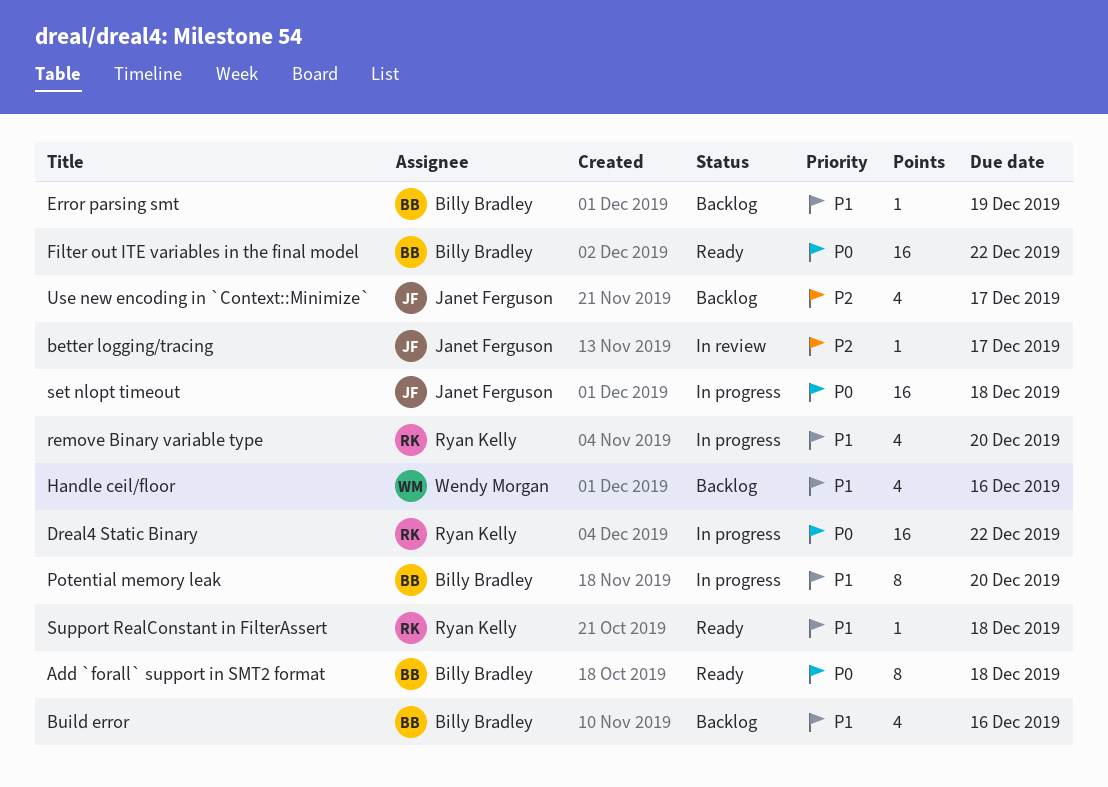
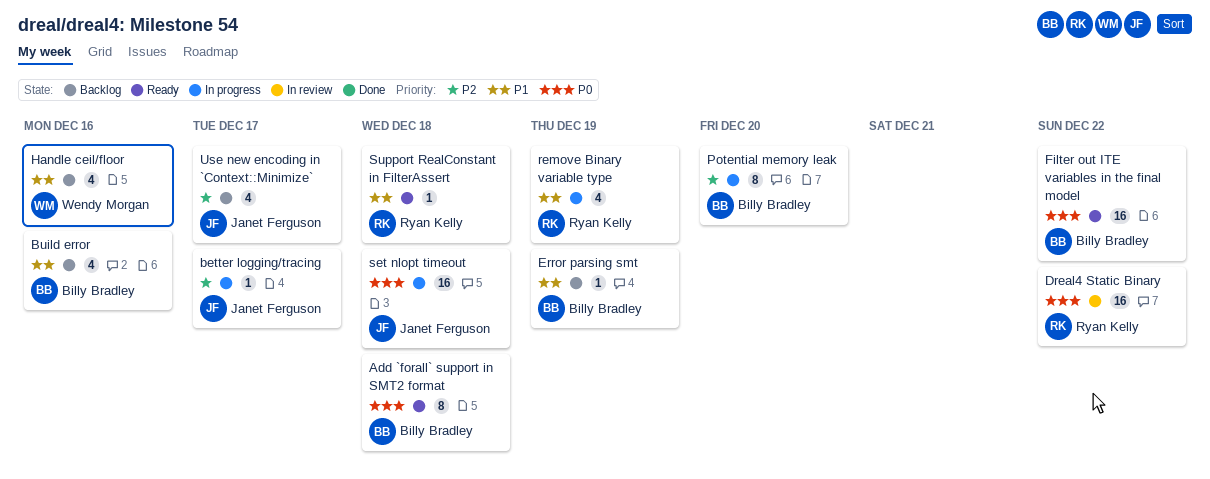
better logging/tracing, status: In review -> In progress
Dreal4 Static Binary, status: In progress -> In review
Potential memory leak, priority: P1 -> P2
remove Binary variable type, due: Dec 20 -> Dec 19

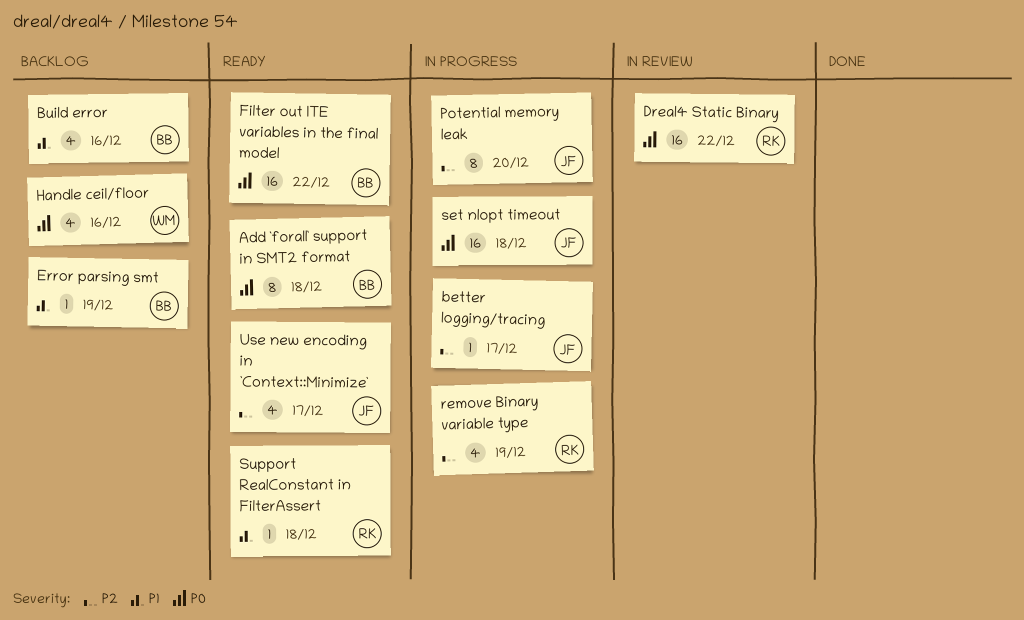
Handle ceil/floor, priority: P1 -> P0
Potential memory leak, owner: Billy Bradley -> Janet Ferguson
remove Binary variable type, priority: P1 -> P2
Use new encoding in `Context::Minimize`, status: Backlog -> Ready

